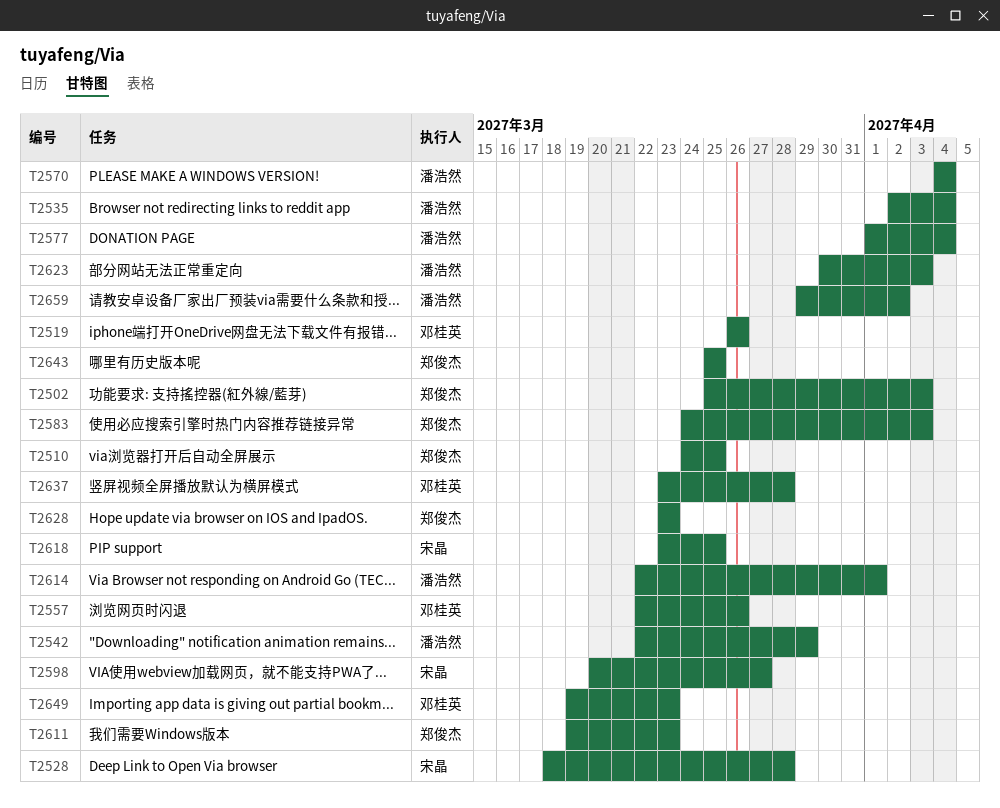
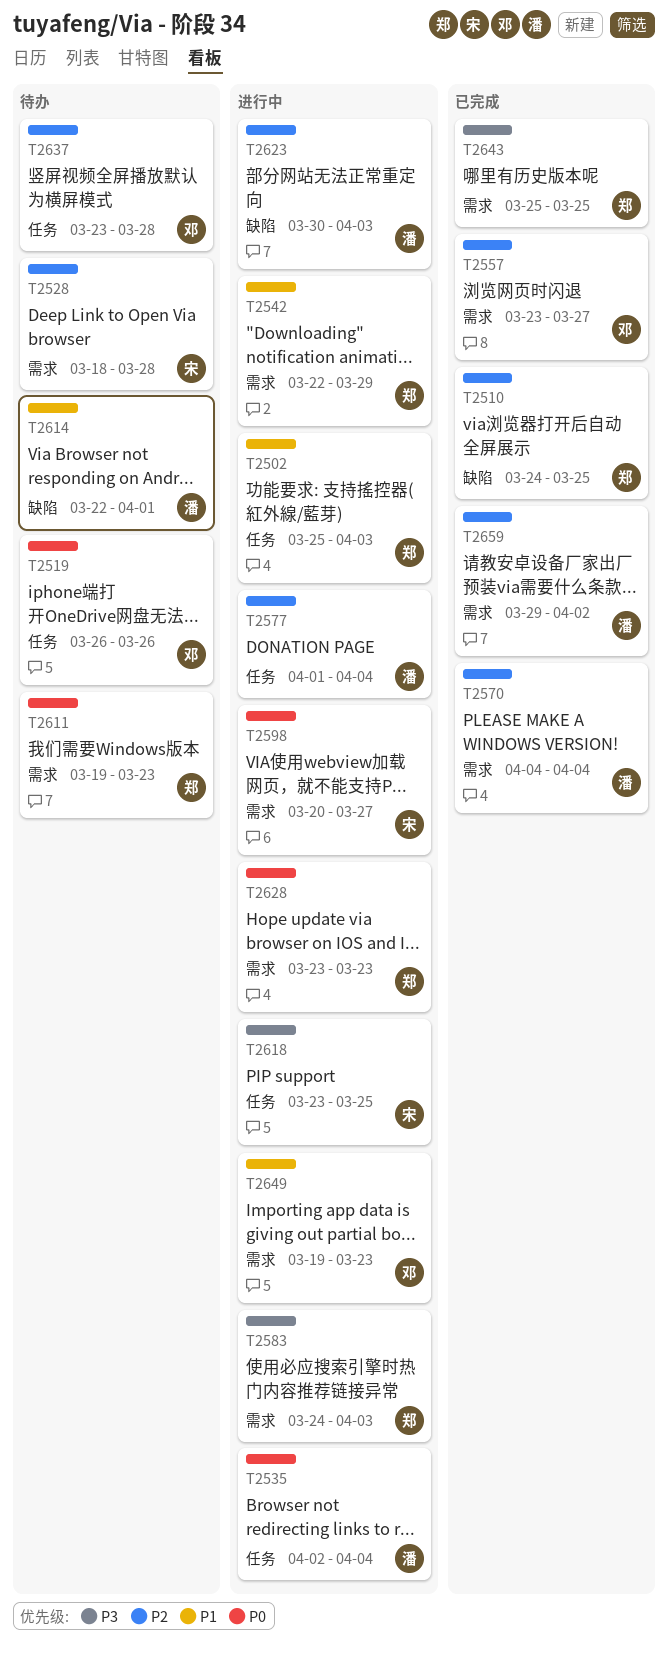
T2542, owner: 潘浩然 -> 郑俊杰
T2557, start: Mar 22 -> Mar 23
T2557, due: Mar 26 -> Mar 27

